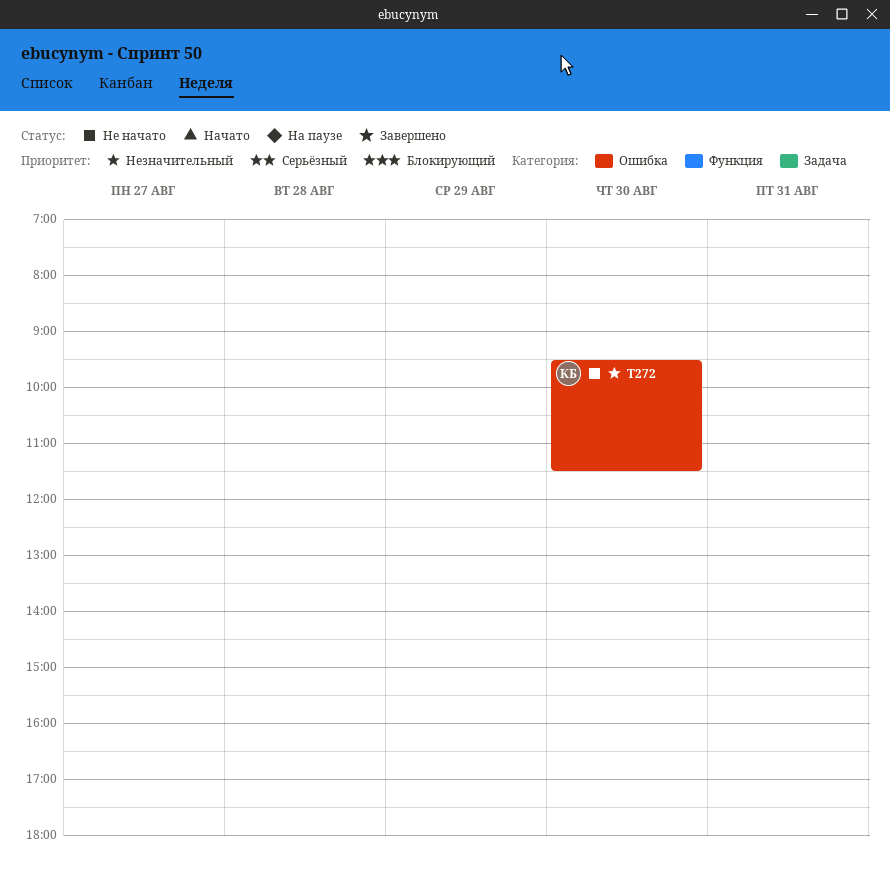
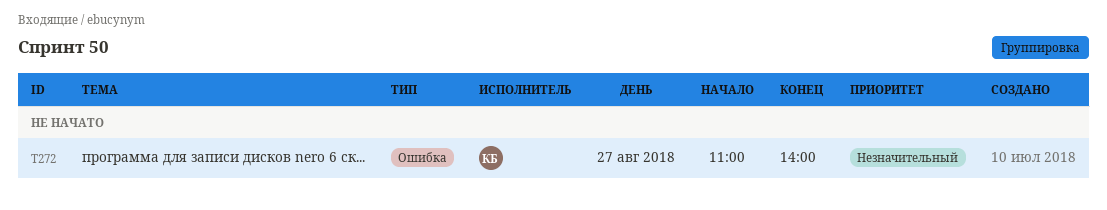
T272, day: Aug 30 -> Aug 27
T272, begins: 09:30 -> 11:00
T272, ends: 11:30 -> 14:00

